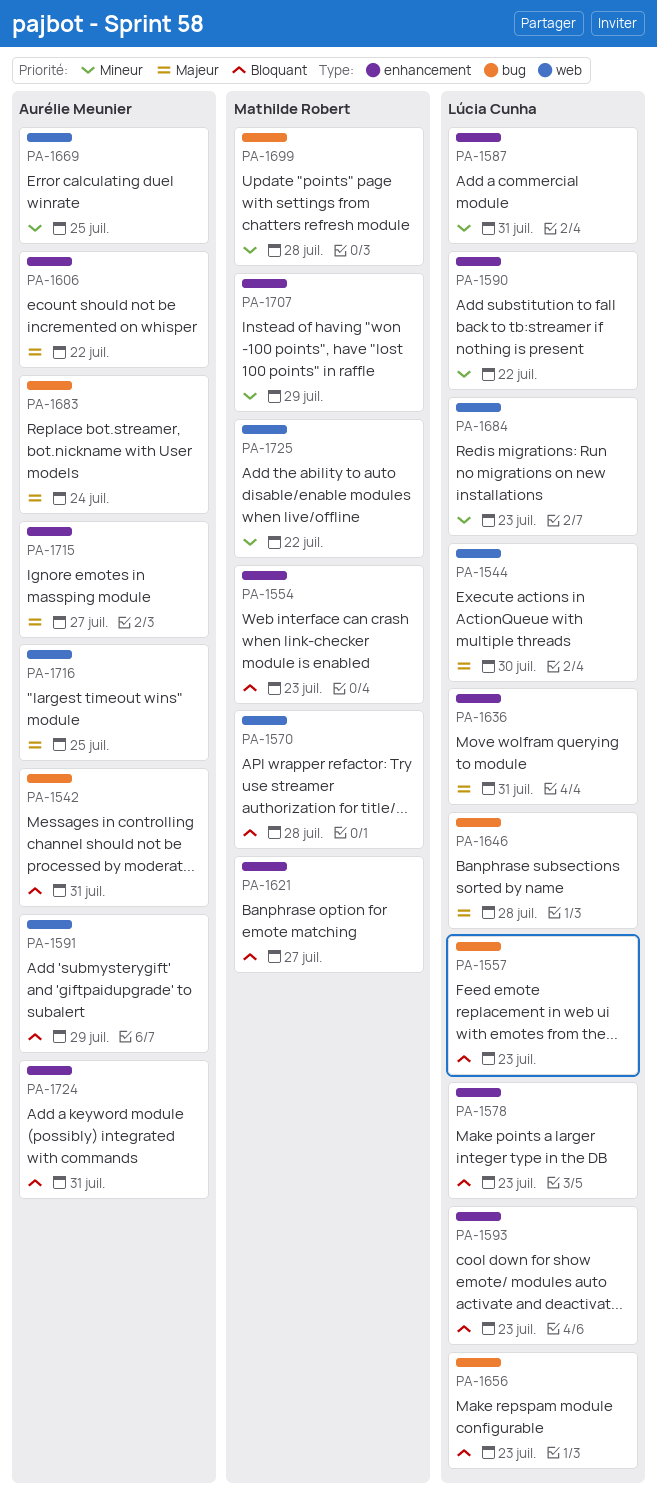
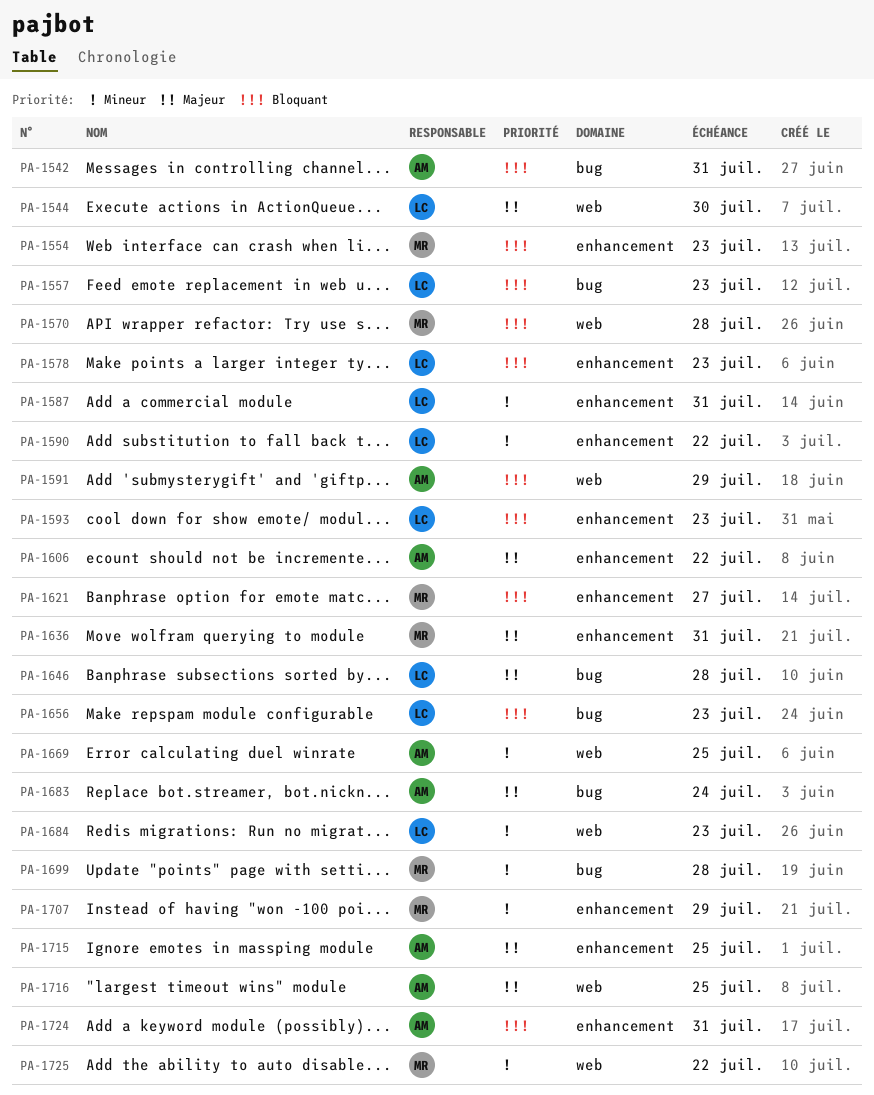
PA-1636, owner: Lúcia Cunha -> Mathilde Robert
PA-1715, due: Jul 27 -> Jul 25

